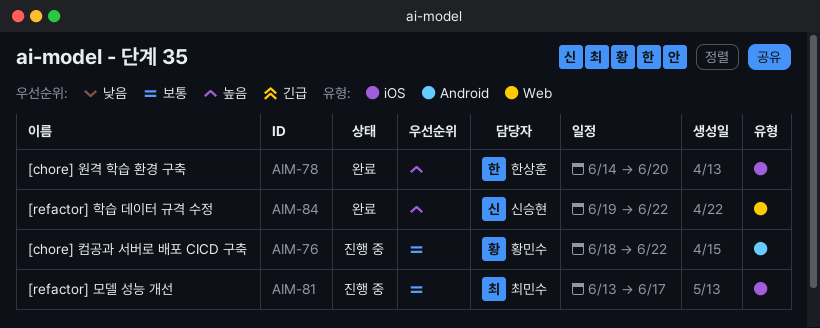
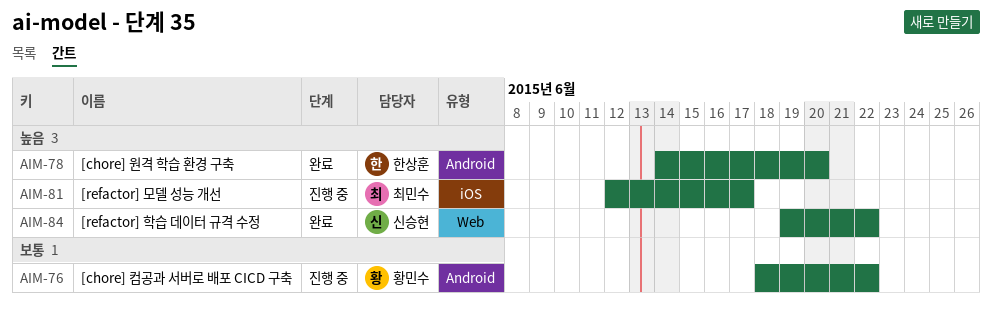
AIM-78, label: iOS -> Android
AIM-81, priority: 보통 -> 높음
AIM-81, start: Jun 13 -> Jun 12

